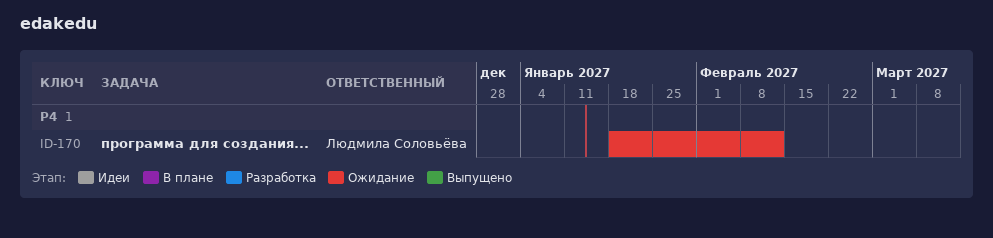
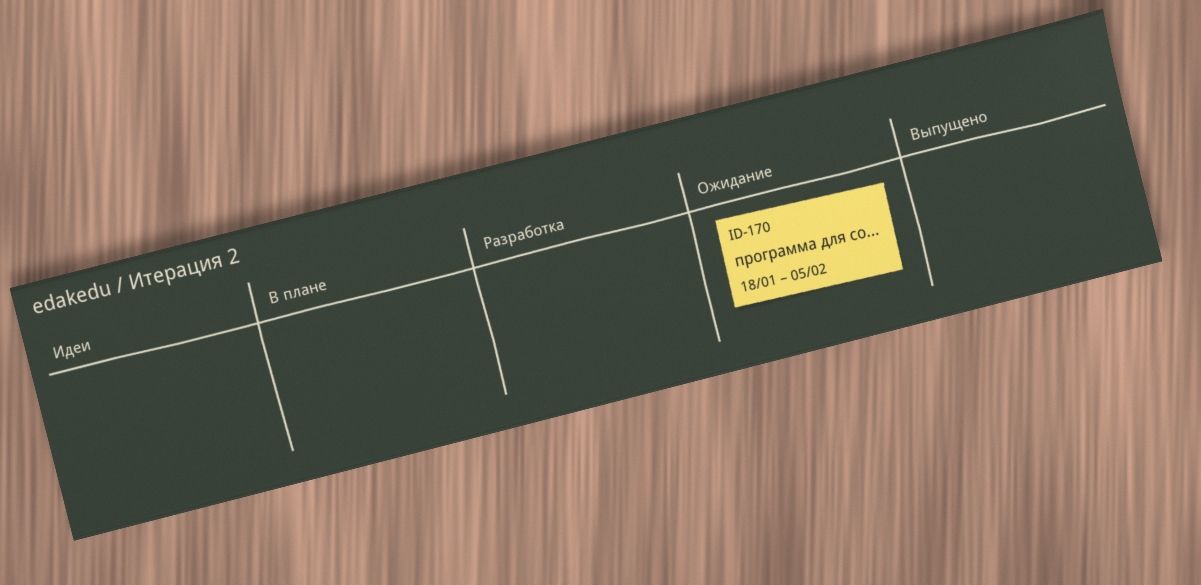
ID-170, due: Feb 12 -> Feb 5

